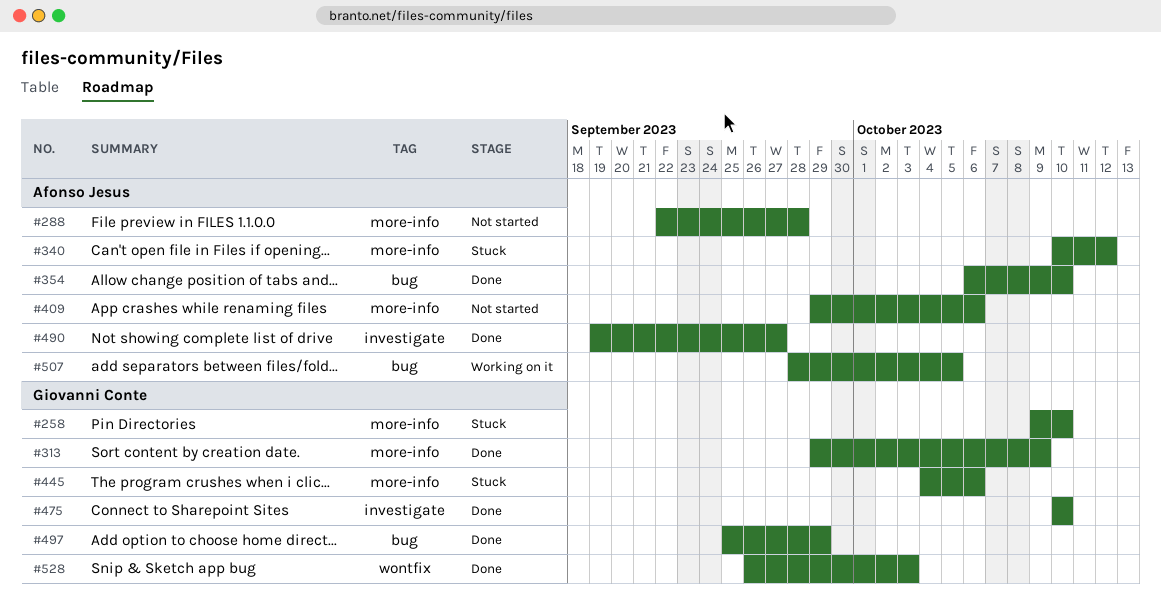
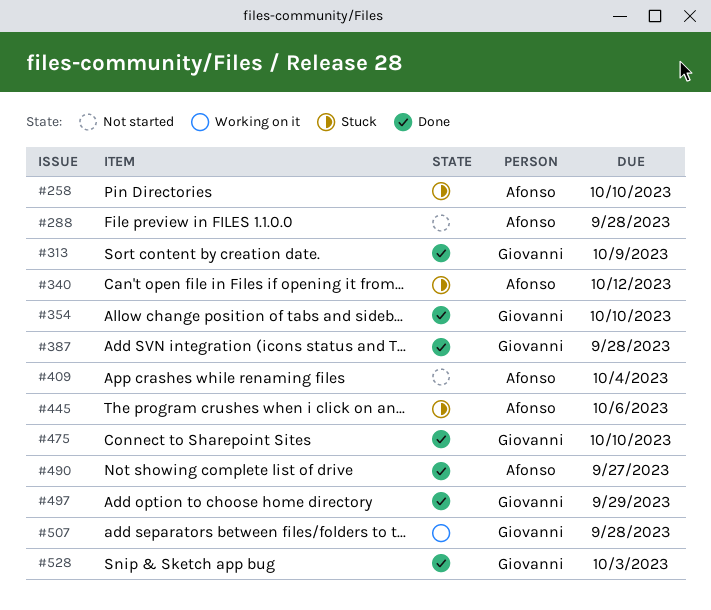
#258, owner: Giovanni Conte -> Afonso Jesus
#354, owner: Afonso Jesus -> Giovanni Conte
#387: none -> present
#409, due: Oct 6 -> Oct 4
#445, owner: Giovanni Conte -> Afonso Jesus
#507, owner: Afonso Jesus -> Giovanni Conte
#507, due: Oct 5 -> Sep 28

